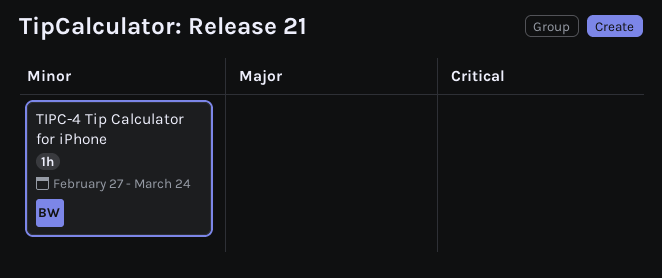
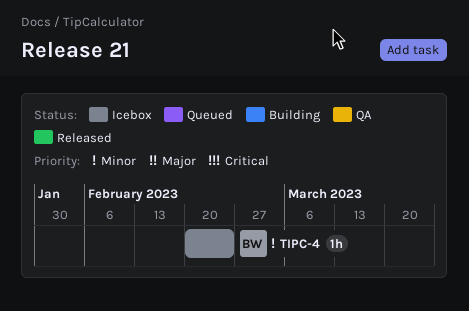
TIPC-4, start: Feb 27 -> Feb 20
TIPC-4, due: Mar 24 -> Feb 24

